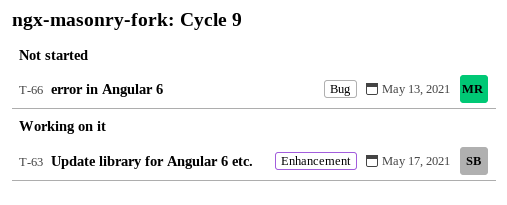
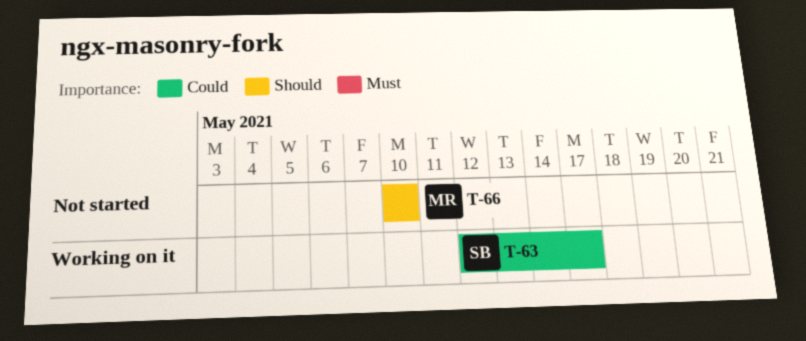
T-66, due: May 13 -> May 10

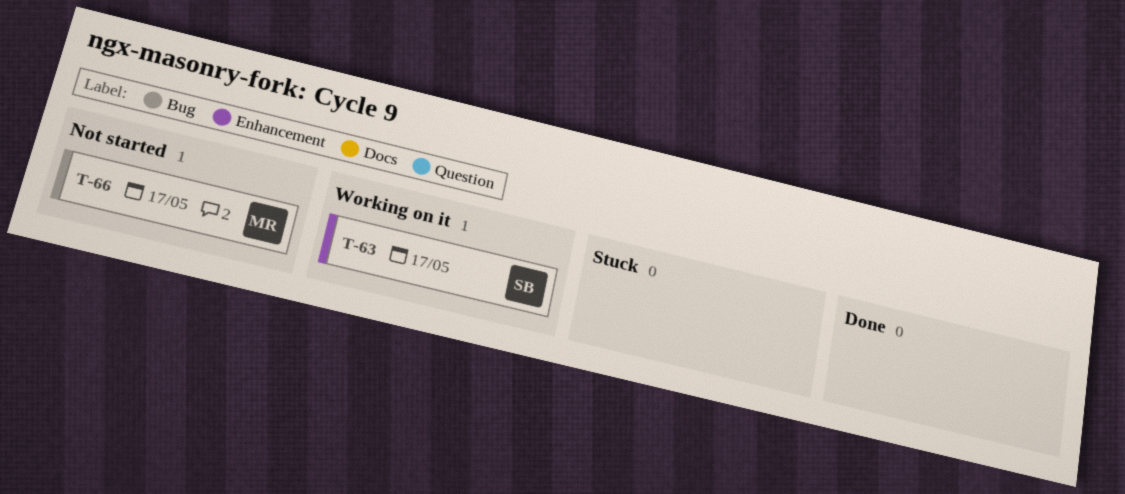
T-66, due: May 10 -> May 17

